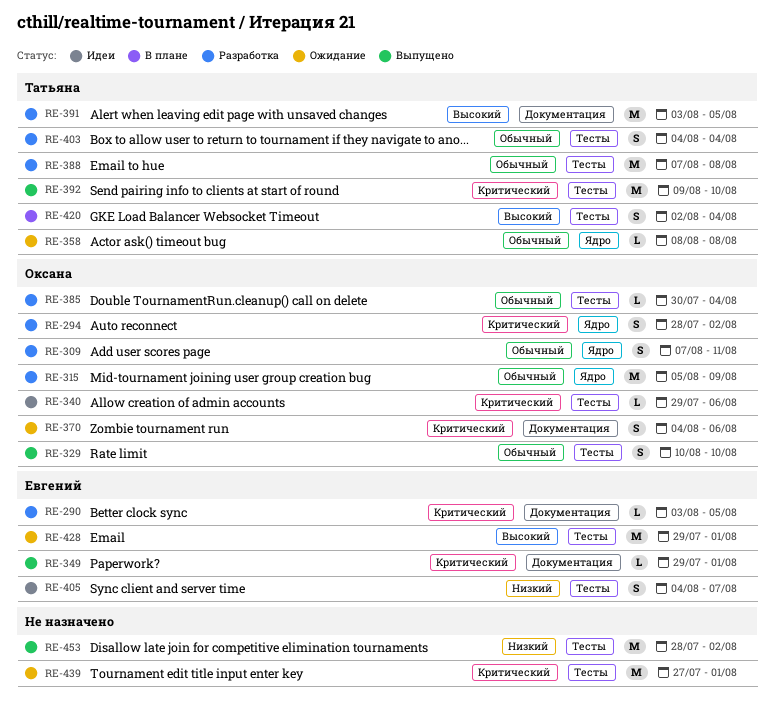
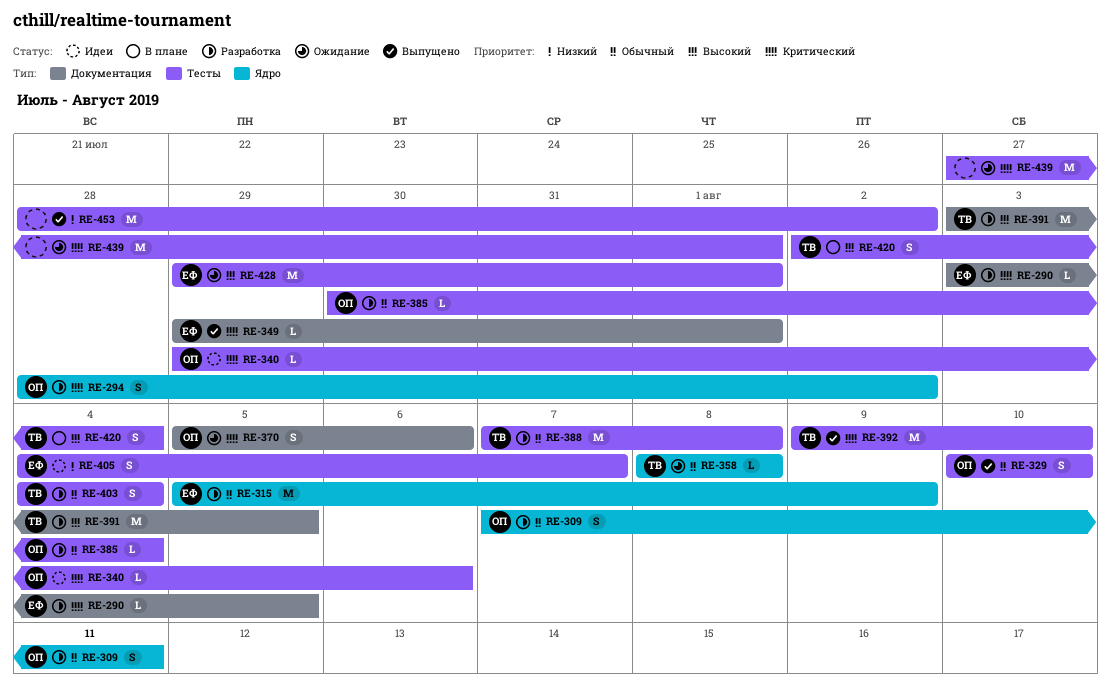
RE-315, owner: Оксана -> Евгений
RE-370, start: Aug 4 -> Aug 5

